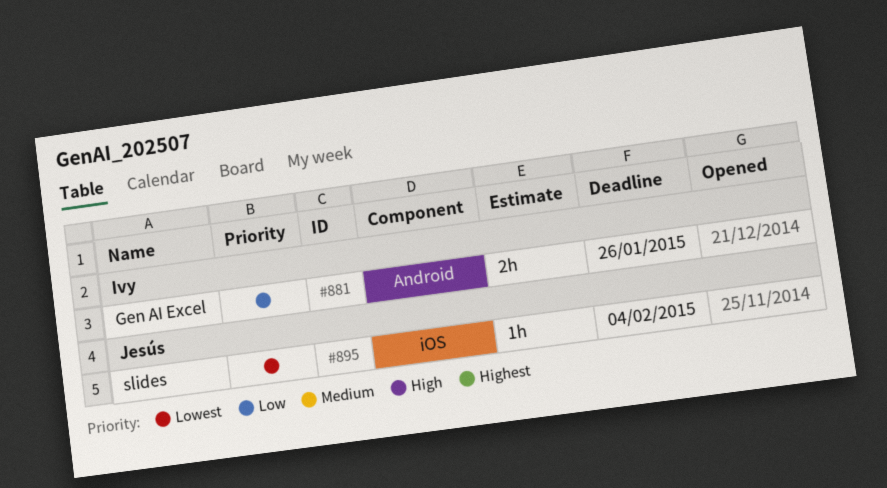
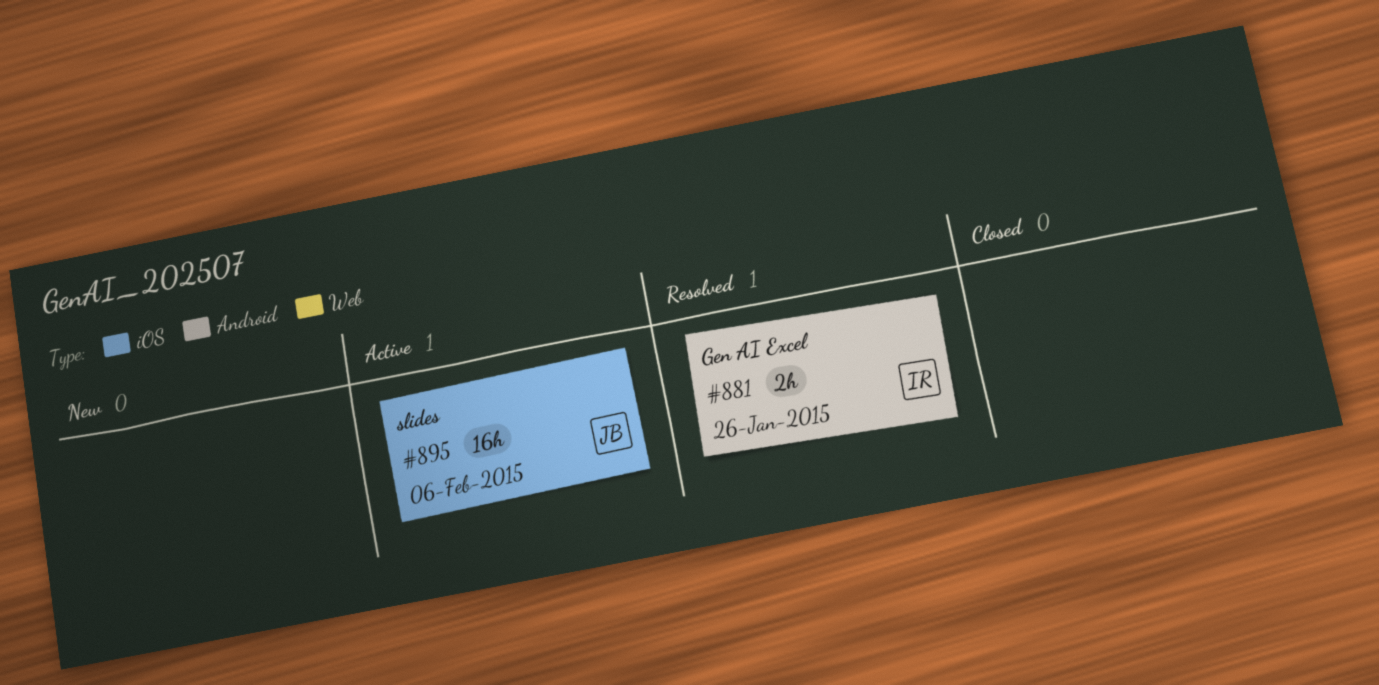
#895, estimate: 1h -> 16h
#895, due: Feb 4 -> Feb 6

